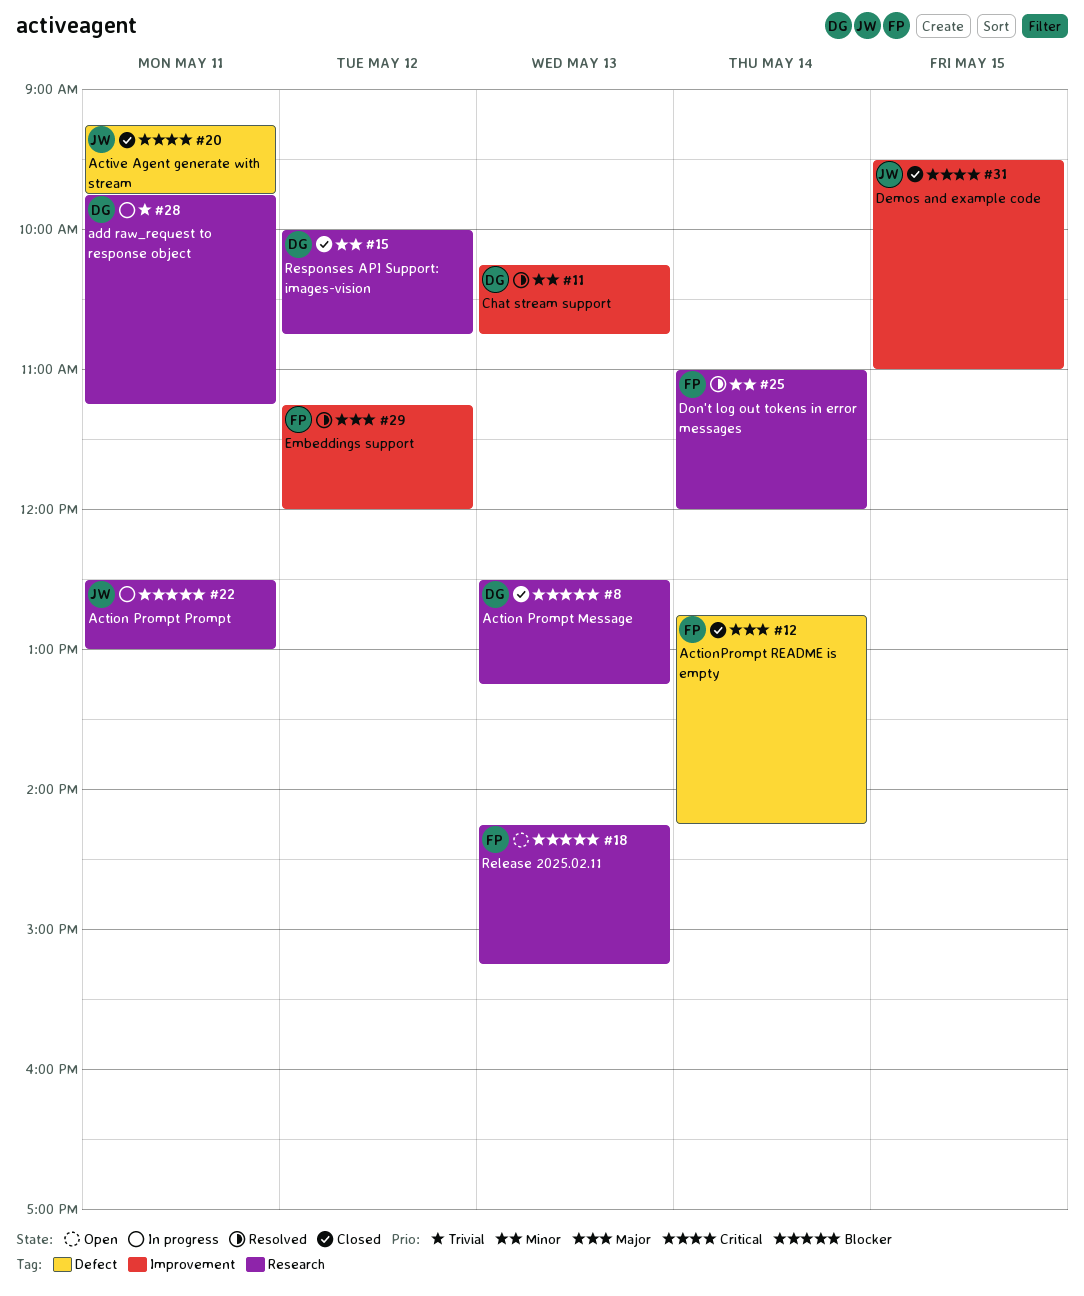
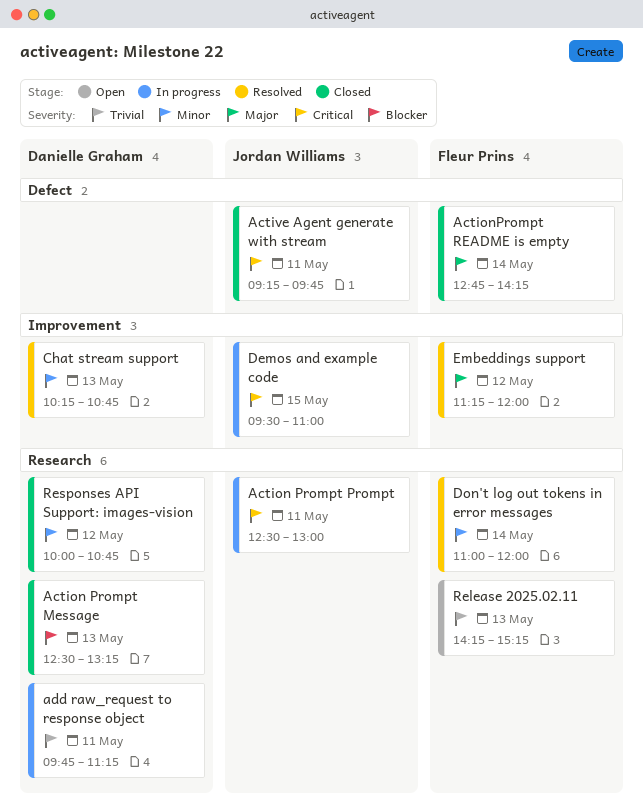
Action Prompt Prompt, priority: Blocker -> Critical
Demos and example code, status: Closed -> In progress
Release 2025.02.11, priority: Blocker -> Trivial

